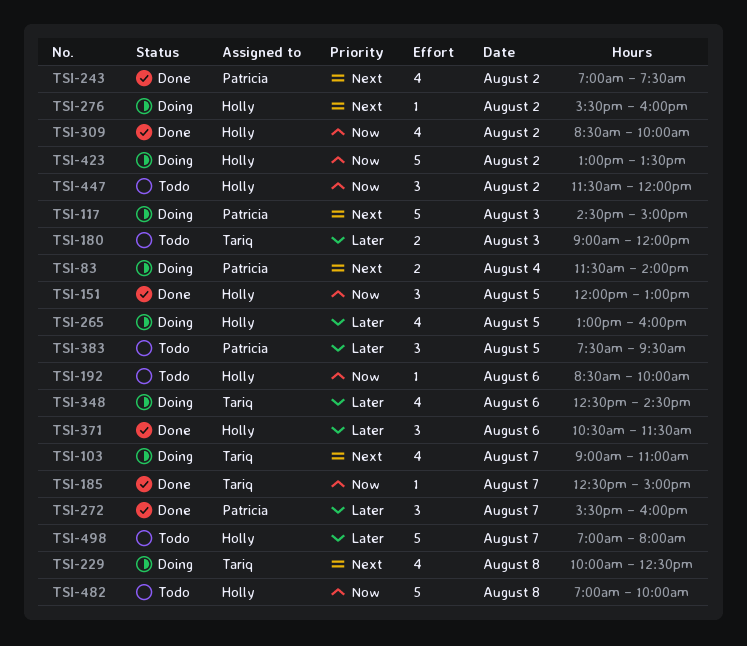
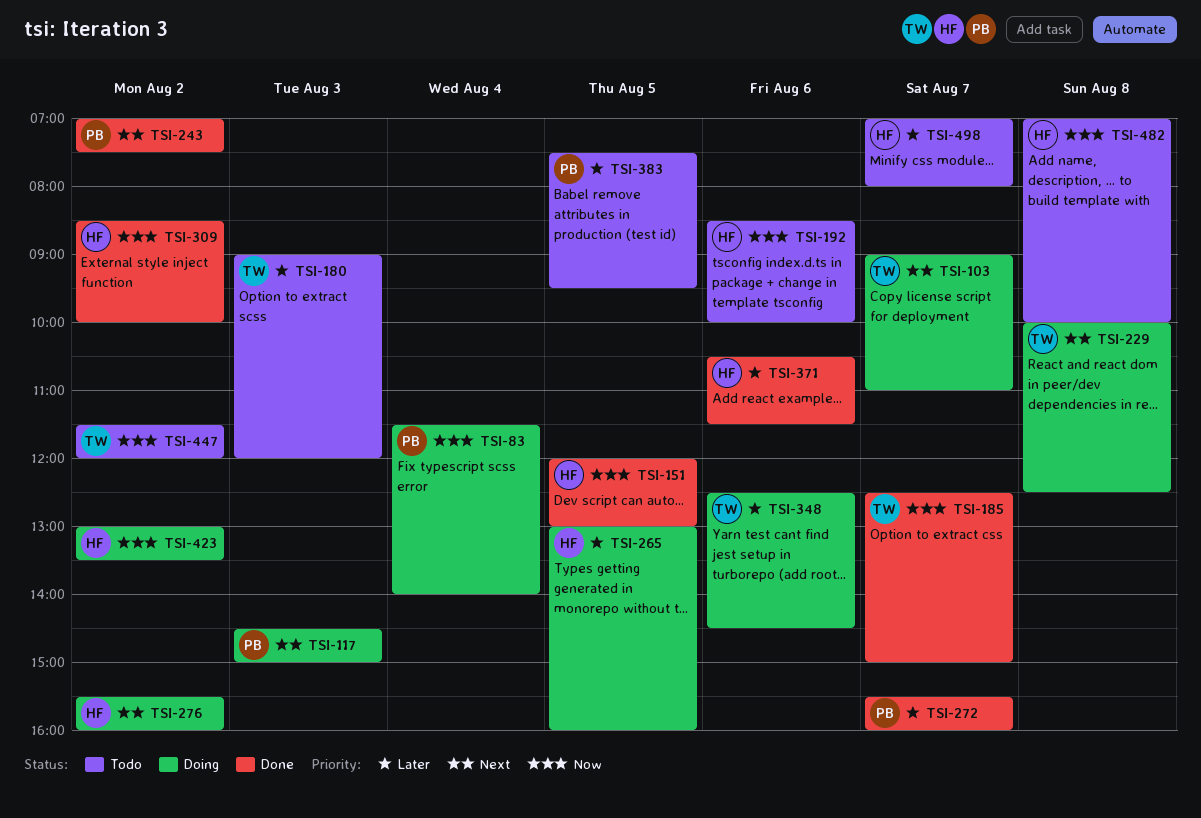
TSI-83, priority: Next -> Now
TSI-447, owner: Holly -> Tariq

